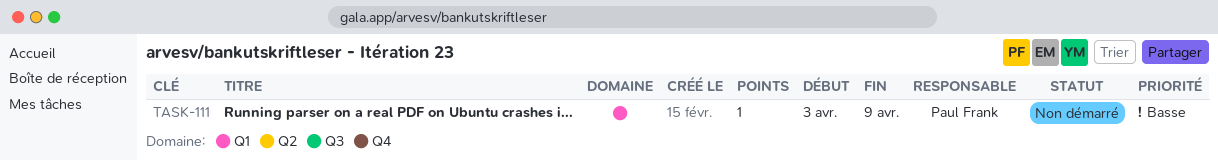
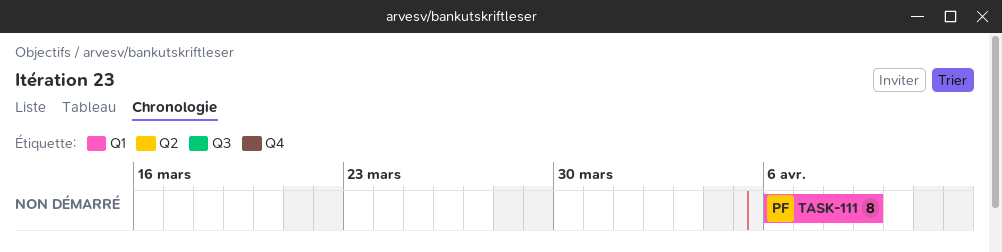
TASK-111, estimate: 1 -> 8
TASK-111, start: Apr 3 -> Apr 6

